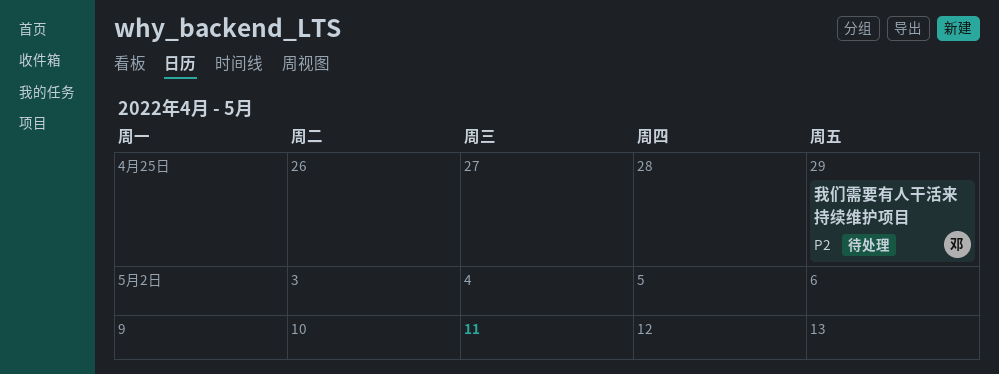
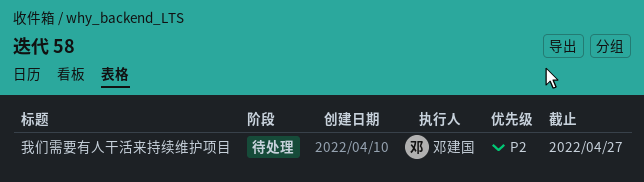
我们需要有人干活来持续维护项目, due: Apr 29 -> Apr 27

